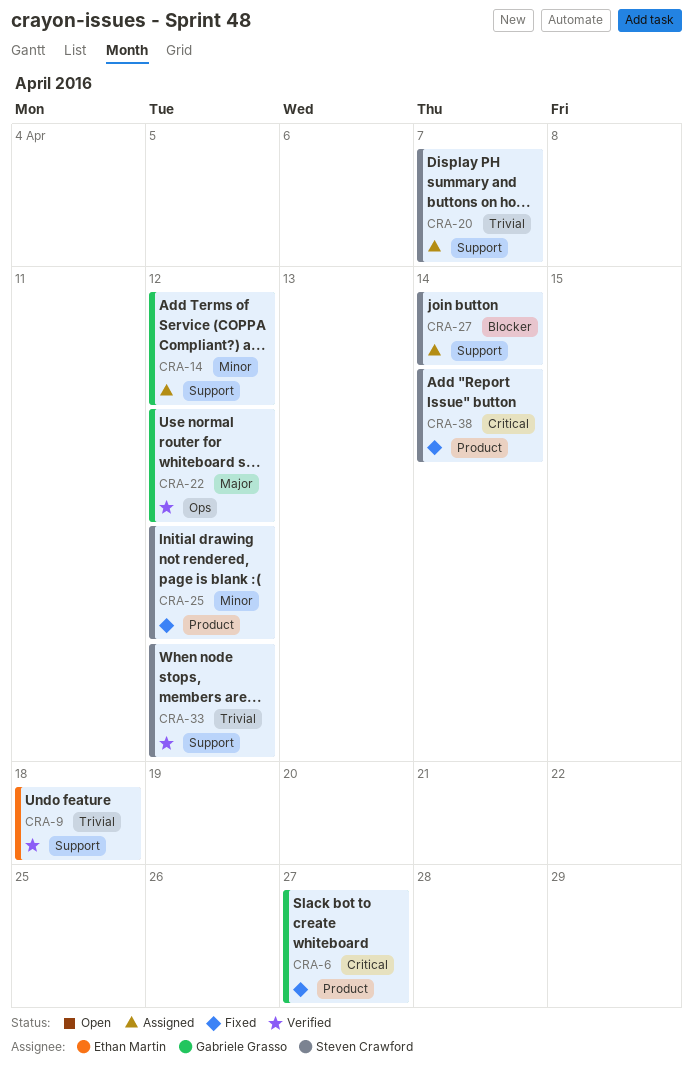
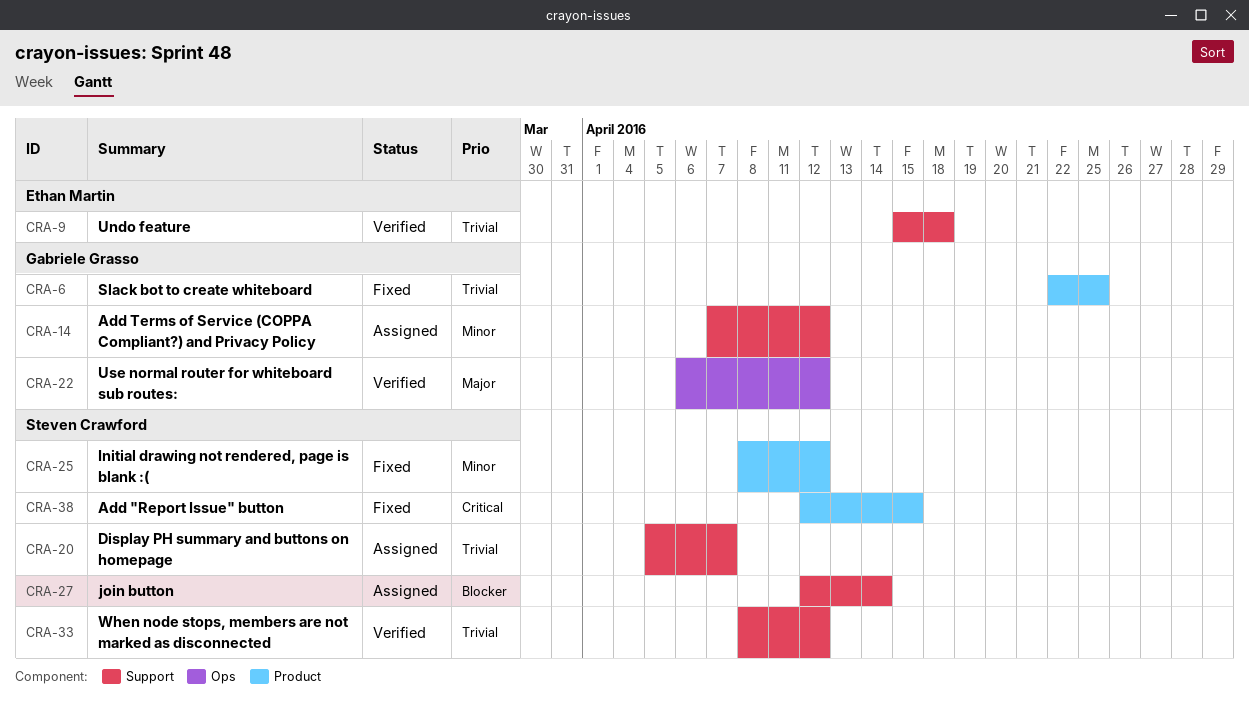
CRA-6, priority: Critical -> Trivial
CRA-6, due: Apr 27 -> Apr 25
CRA-38, due: Apr 14 -> Apr 15

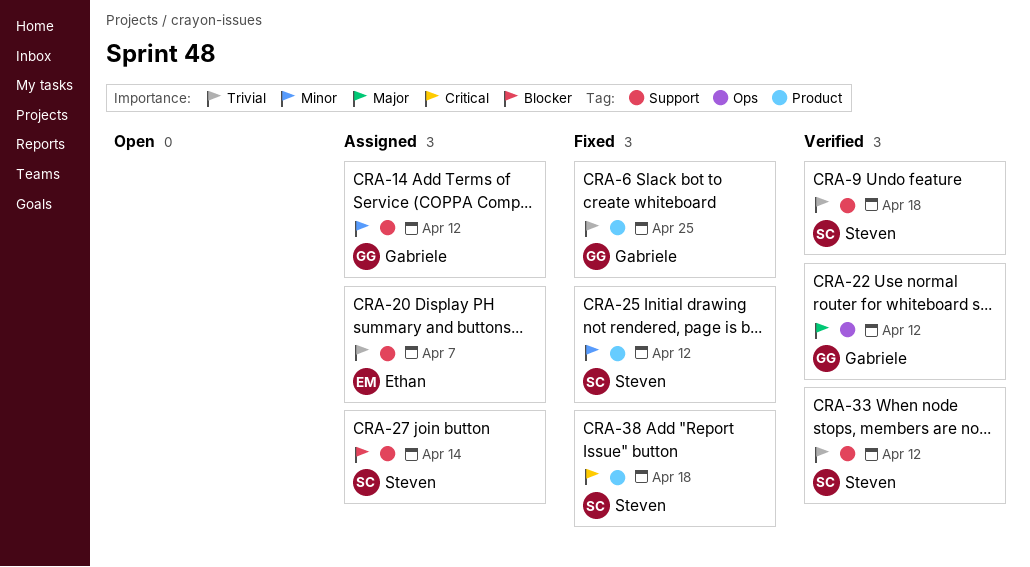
CRA-9, owner: Ethan Martin -> Steven Crawford
CRA-20, owner: Steven Crawford -> Ethan Martin
CRA-38, due: Apr 15 -> Apr 18

